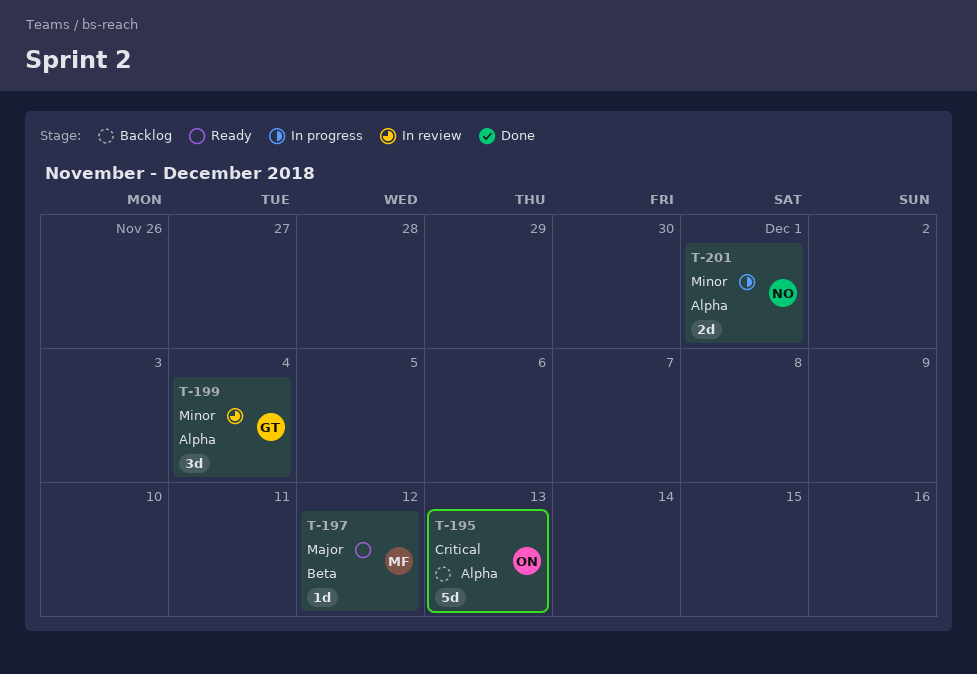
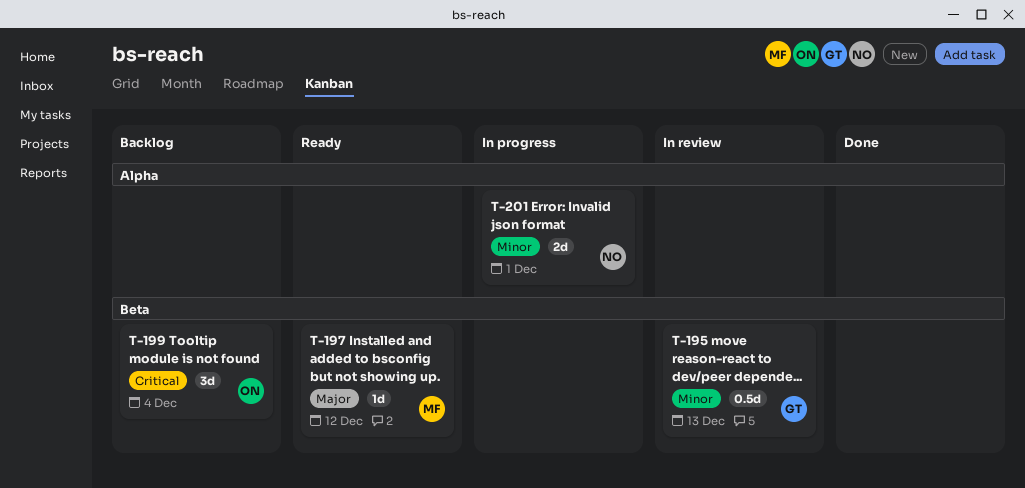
T-195, status: Backlog -> In review
T-195, owner: ON -> GT
T-195, priority: Critical -> Minor
T-195, label: Alpha -> Beta
T-195, estimate: 5d -> 0.5d
T-199, status: In review -> Backlog
T-199, owner: GT -> ON
T-199, priority: Minor -> Critical
T-199, label: Alpha -> Beta

